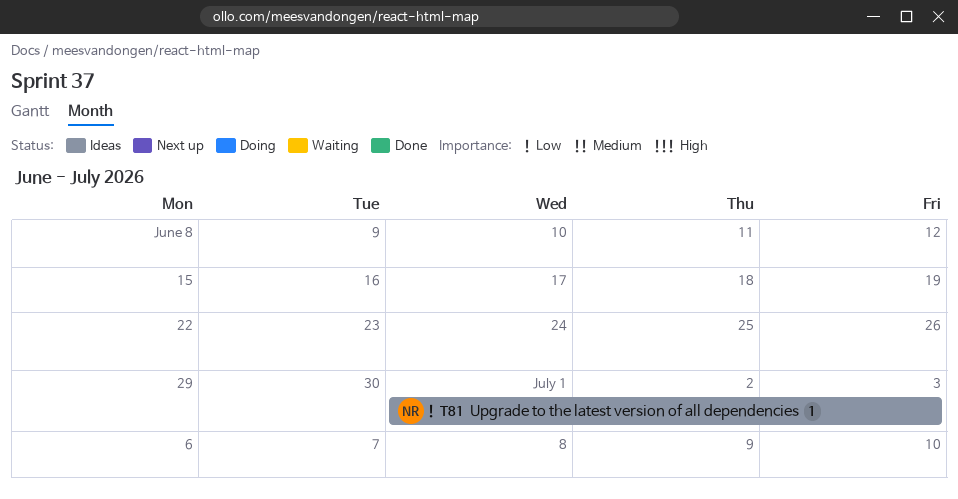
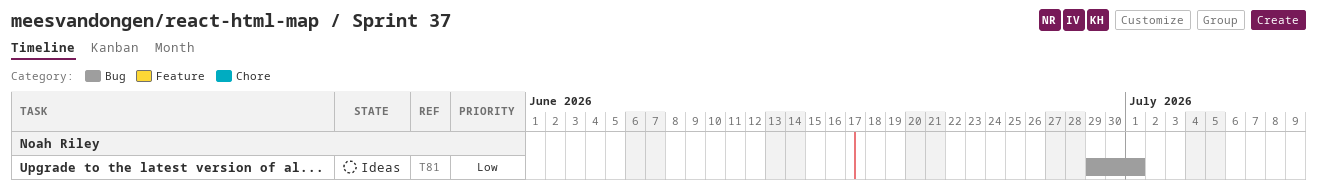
T81, start: Jul 1 -> Jun 29
T81, due: Jul 3 -> Jul 1

